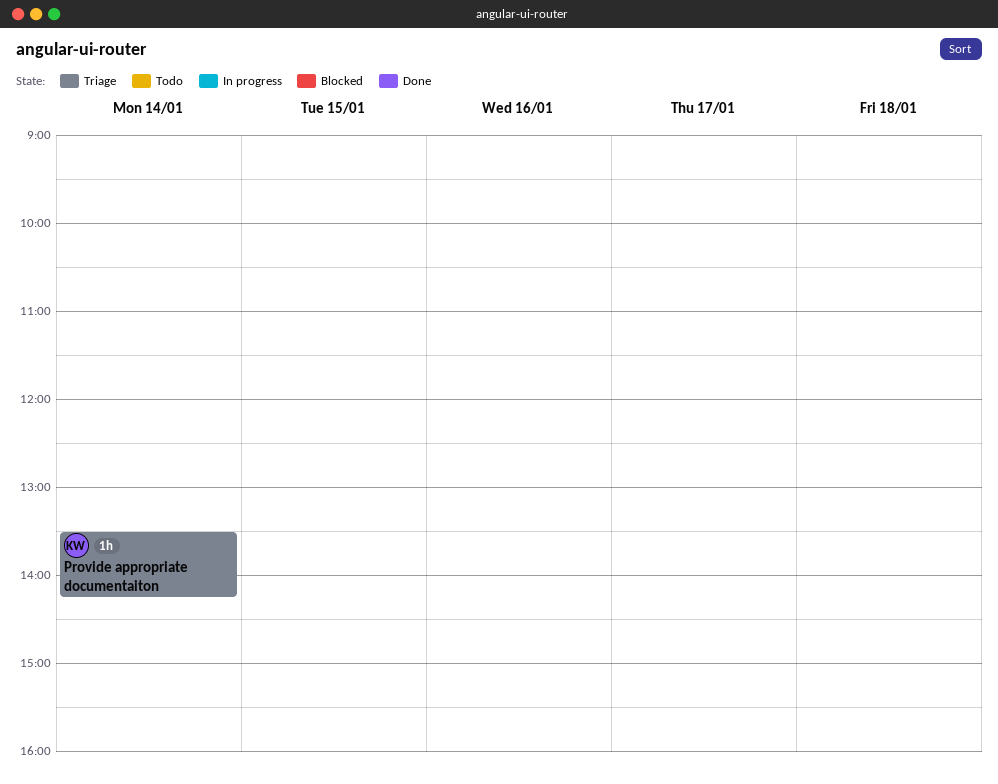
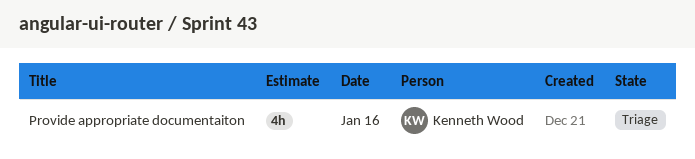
Provide appropriate documentaiton, estimate: 1h -> 4h
Provide appropriate documentaiton, day: Jan 14 -> Jan 16

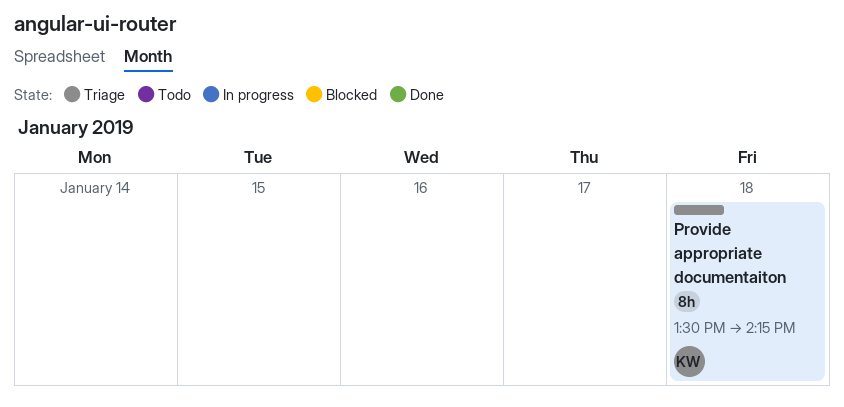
Provide appropriate documentaiton, estimate: 4h -> 8h
Provide appropriate documentaiton, day: Jan 16 -> Jan 18

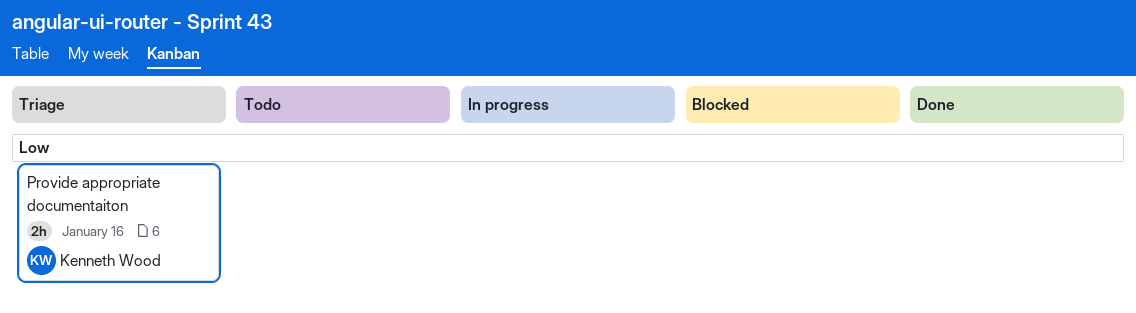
Provide appropriate documentaiton, estimate: 8h -> 2h
Provide appropriate documentaiton, day: Jan 18 -> Jan 16

